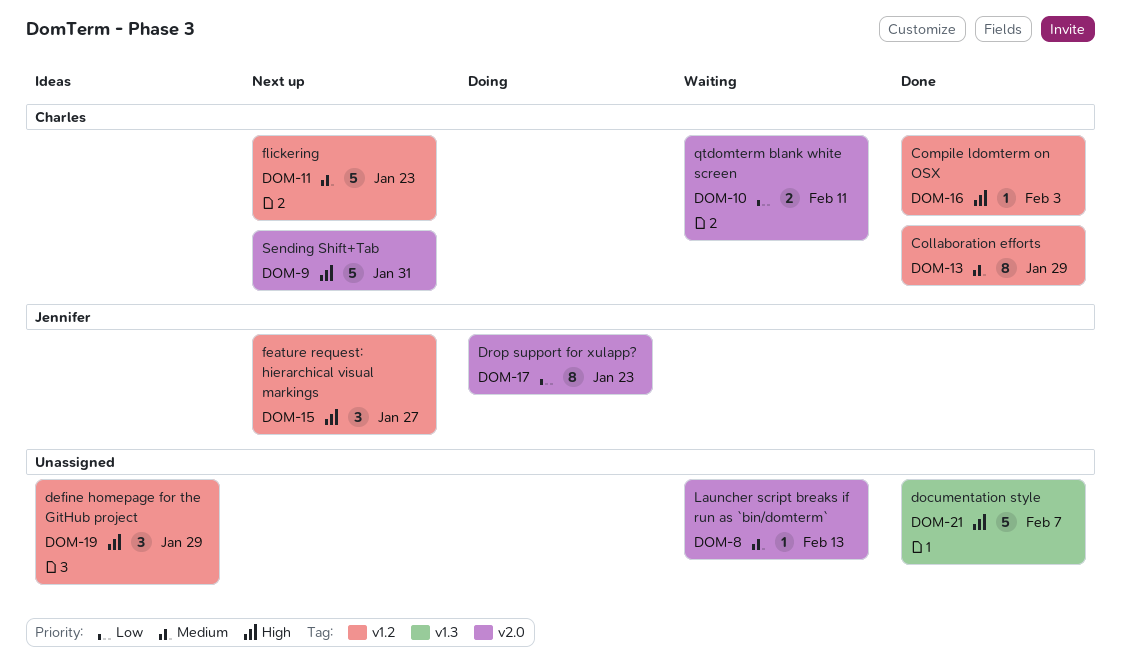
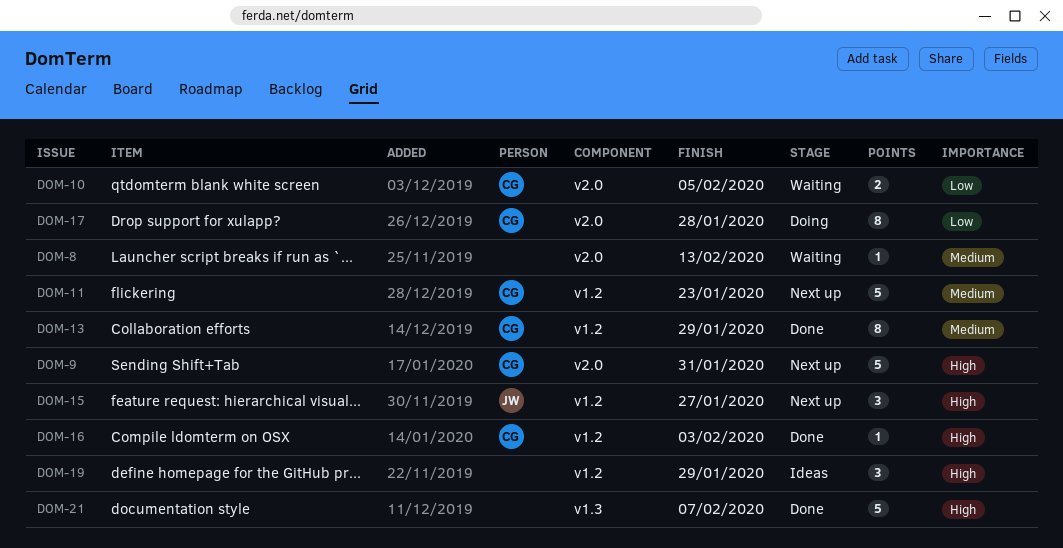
DOM-10, due: Feb 11 -> Feb 5
DOM-17, owner: Jennifer -> Charles
DOM-17, due: Jan 23 -> Jan 28

